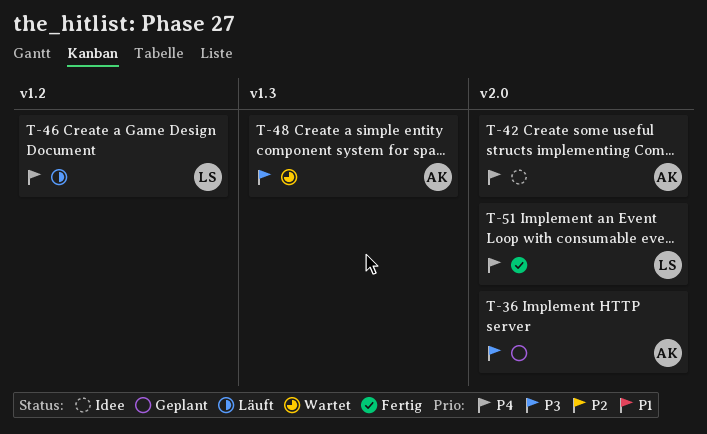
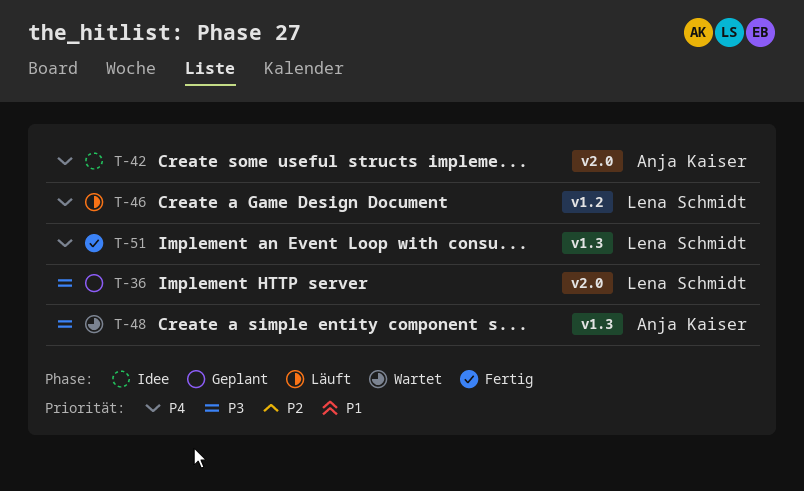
T-36, owner: Anja Kaiser -> Lena Schmidt
T-51, label: v2.0 -> v1.3

